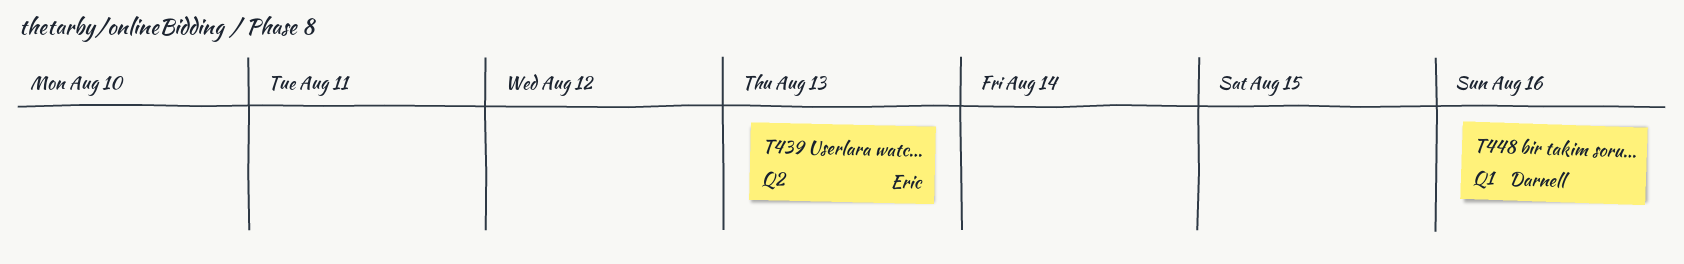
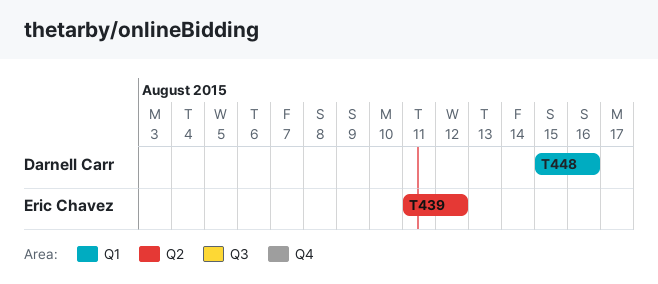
T439, due: Aug 13 -> Aug 12

